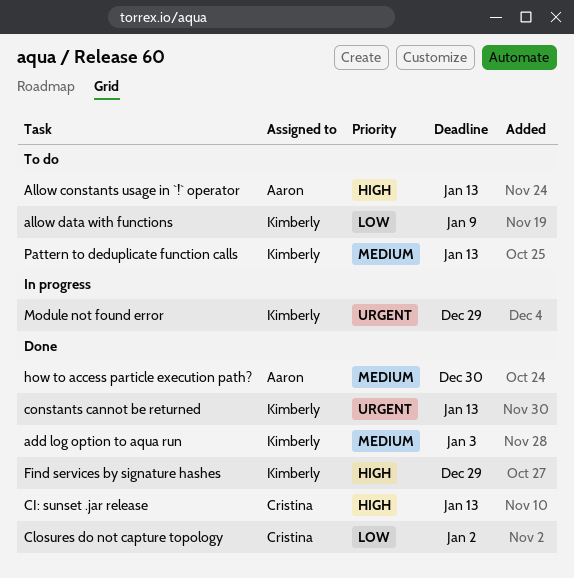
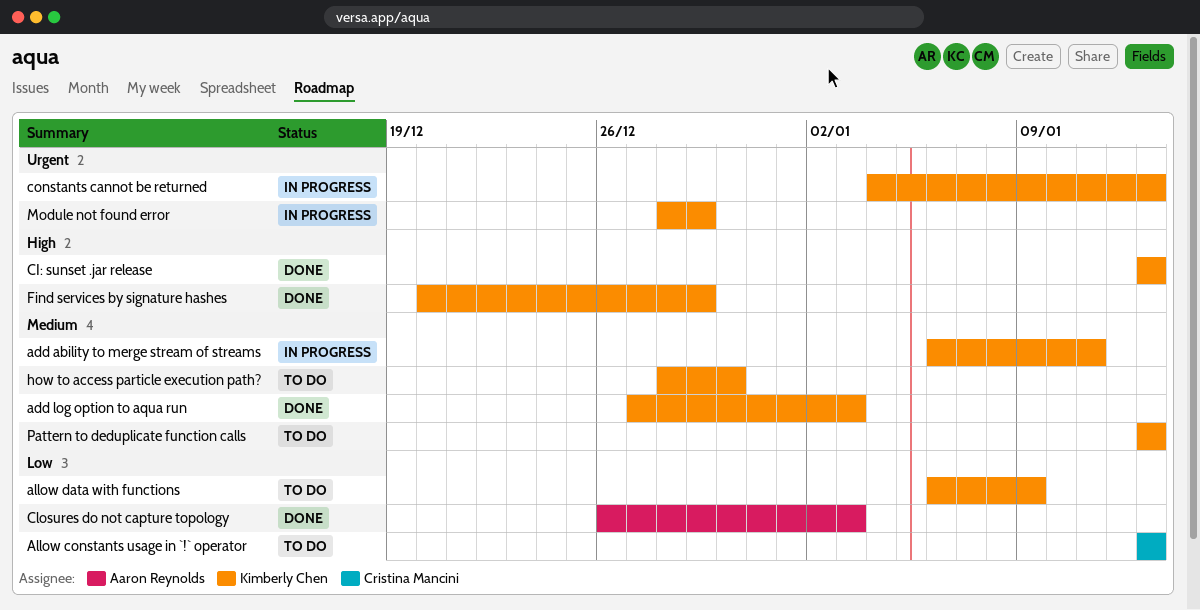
add ability to merge stream of streams: none -> present
Allow constants usage in `!` operator, owner: Aaron Reynolds -> Cristina Mancini
Allow constants usage in `!` operator, priority: High -> Low
CI: sunset .jar release, owner: Cristina Mancini -> Kimberly Chen
Closures do not capture topology, owner: Cristina Mancini -> Aaron Reynolds
Closures do not capture topology, due: Jan 2 -> Jan 3
constants cannot be returned, status: Done -> In progress
how to access particle execution path?, status: Done -> To do
how to access particle execution path?, owner: Aaron Reynolds -> Kimberly Chen

